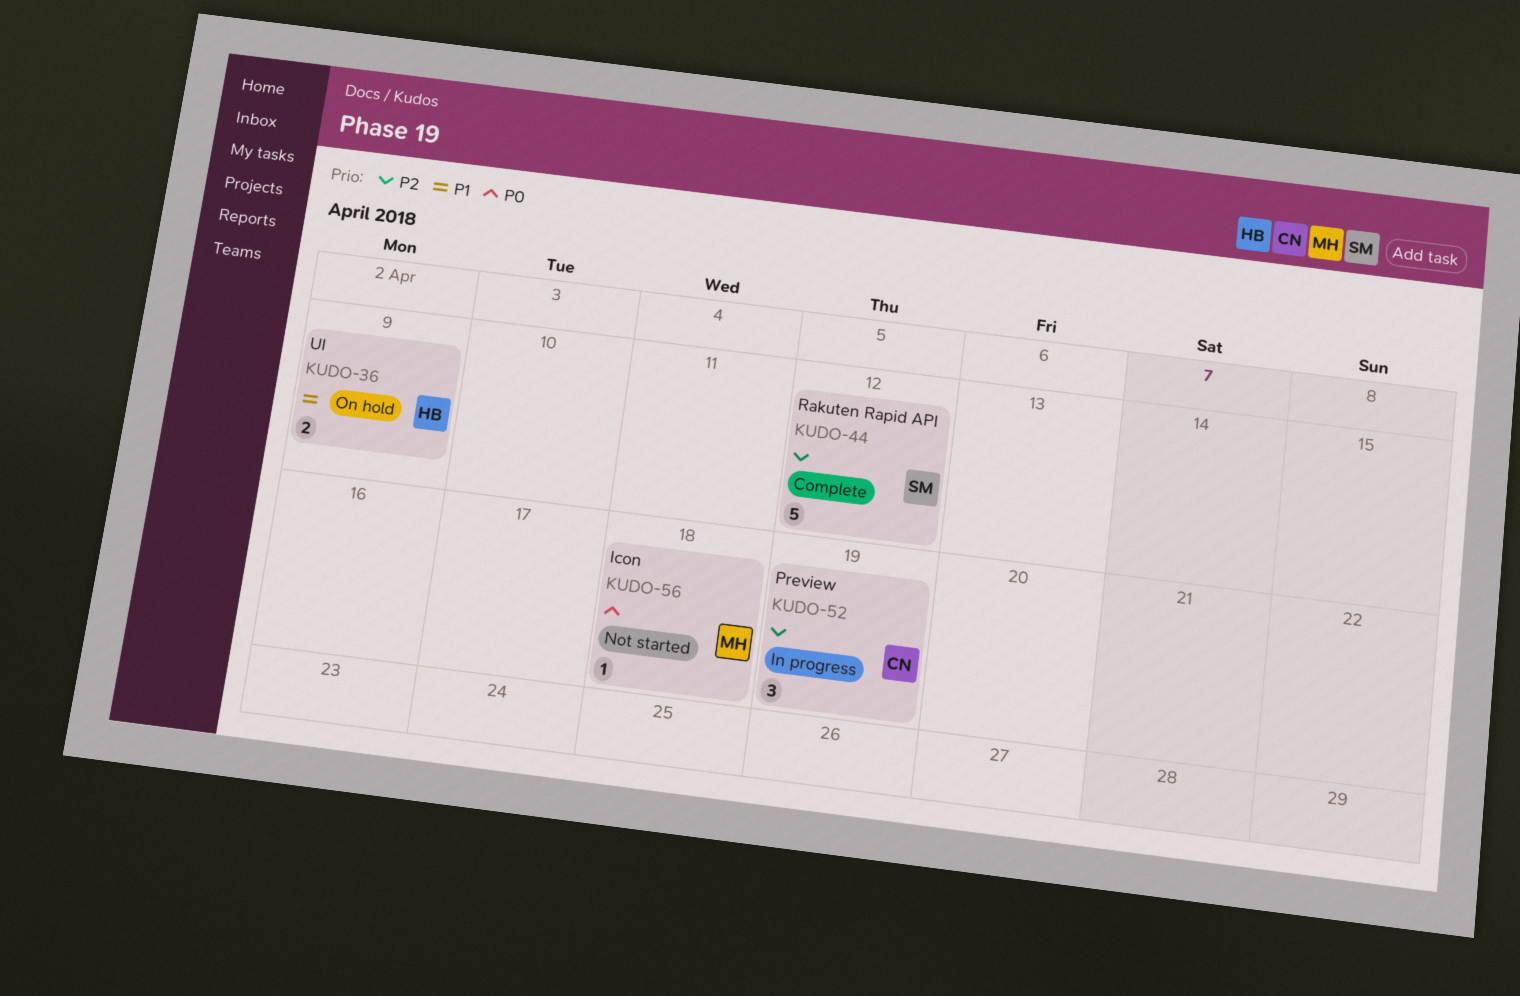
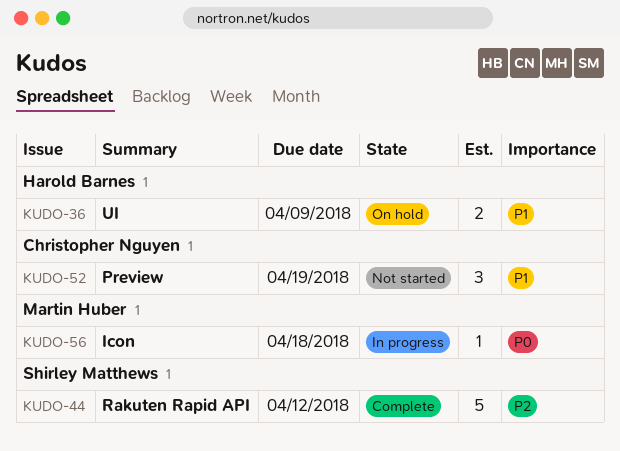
KUDO-52, status: In progress -> Not started
KUDO-52, priority: P2 -> P1
KUDO-56, status: Not started -> In progress

